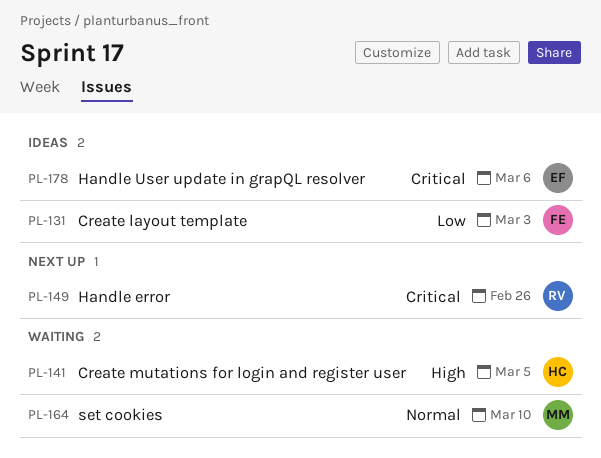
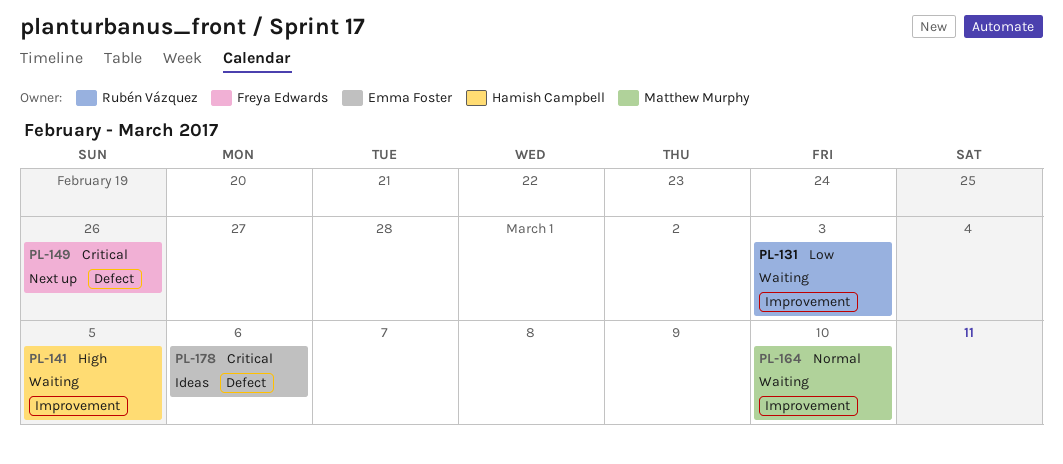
PL-131, status: Ideas -> Waiting
PL-131, owner: Freya Edwards -> Rubén Vázquez
PL-149, owner: Rubén Vázquez -> Freya Edwards

